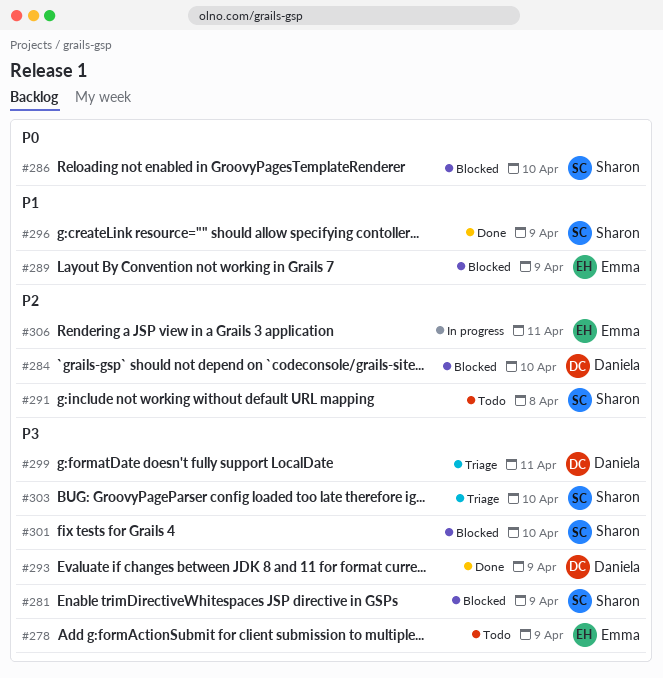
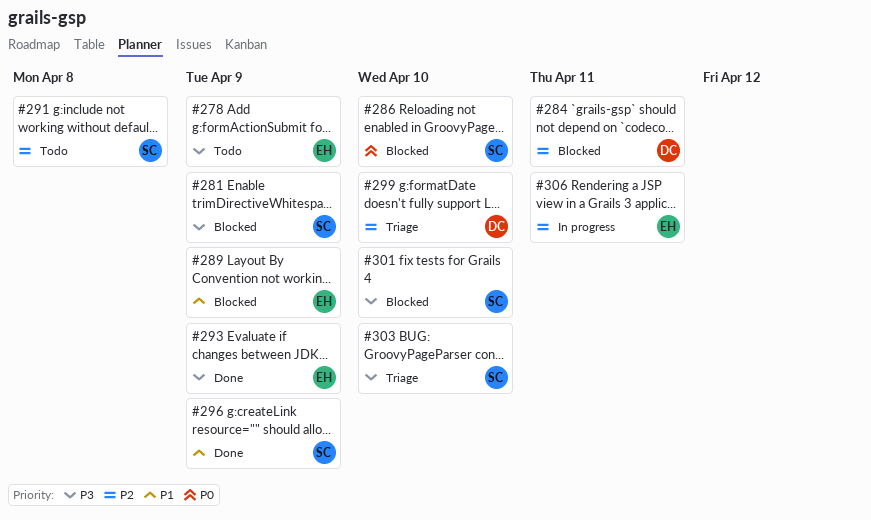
#284, due: Apr 10 -> Apr 11
#293, owner: Daniela -> Emma
#299, priority: P3 -> P2
#299, due: Apr 11 -> Apr 10

